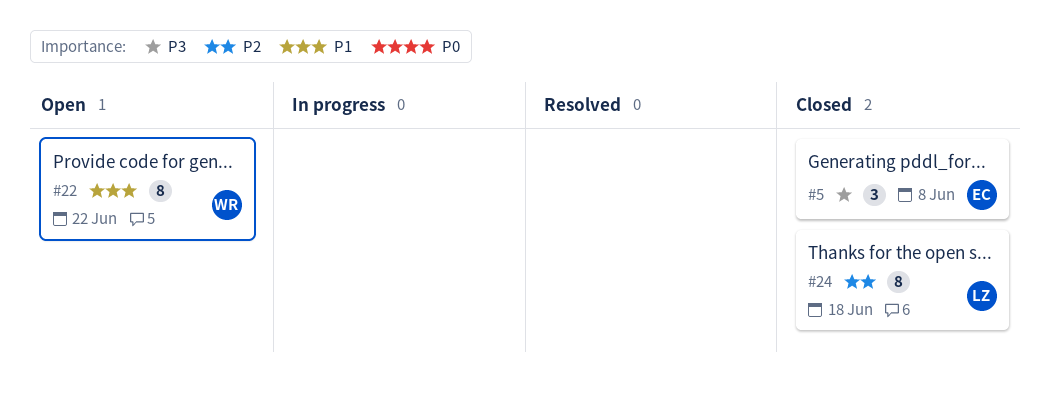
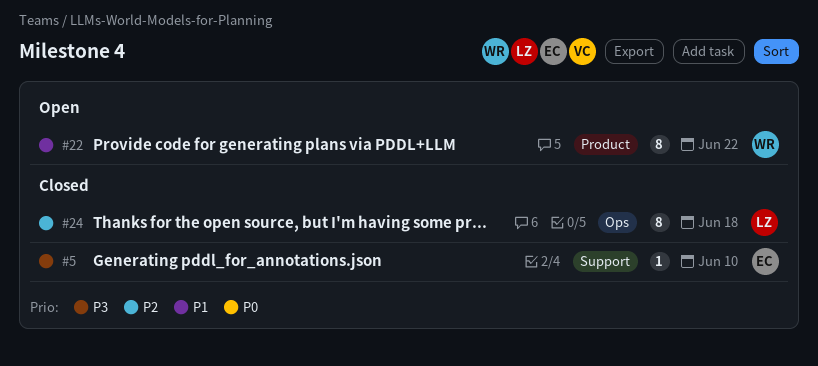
#5, estimate: 3 -> 1
#5, due: Jun 8 -> Jun 10

